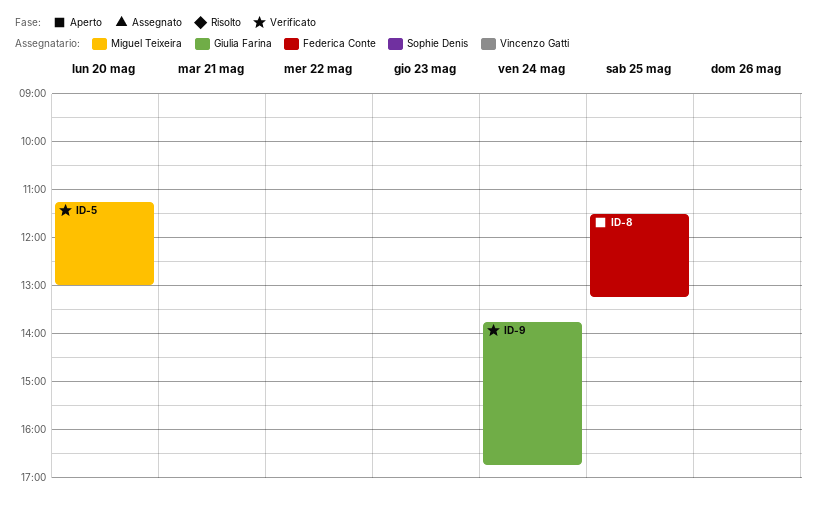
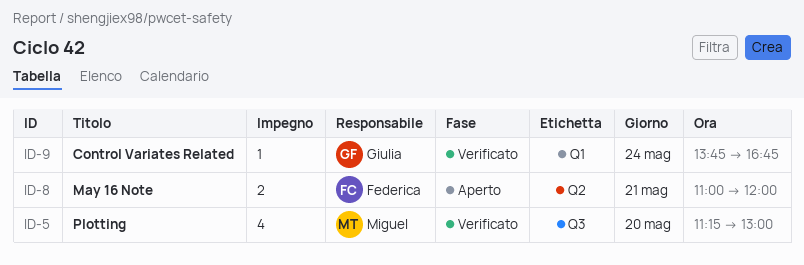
ID-8, day: May 25 -> May 21
ID-8, begins: 11:30 -> 11:00
ID-8, ends: 13:15 -> 12:00

